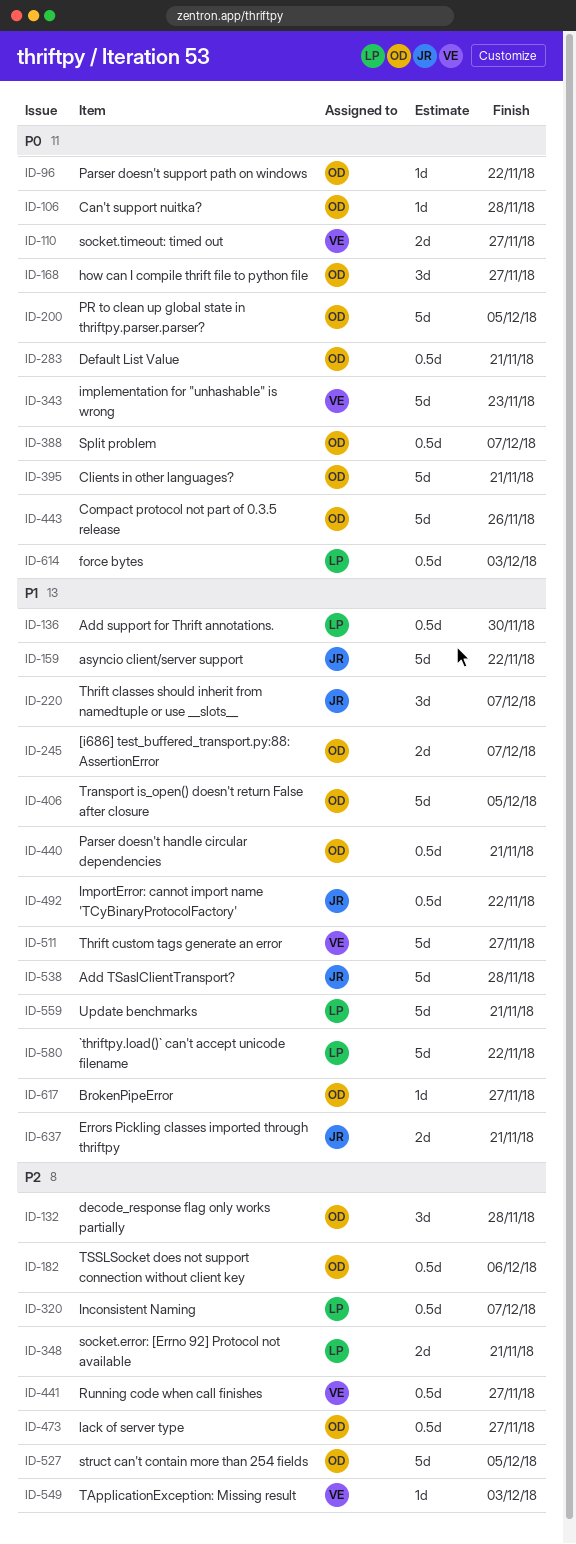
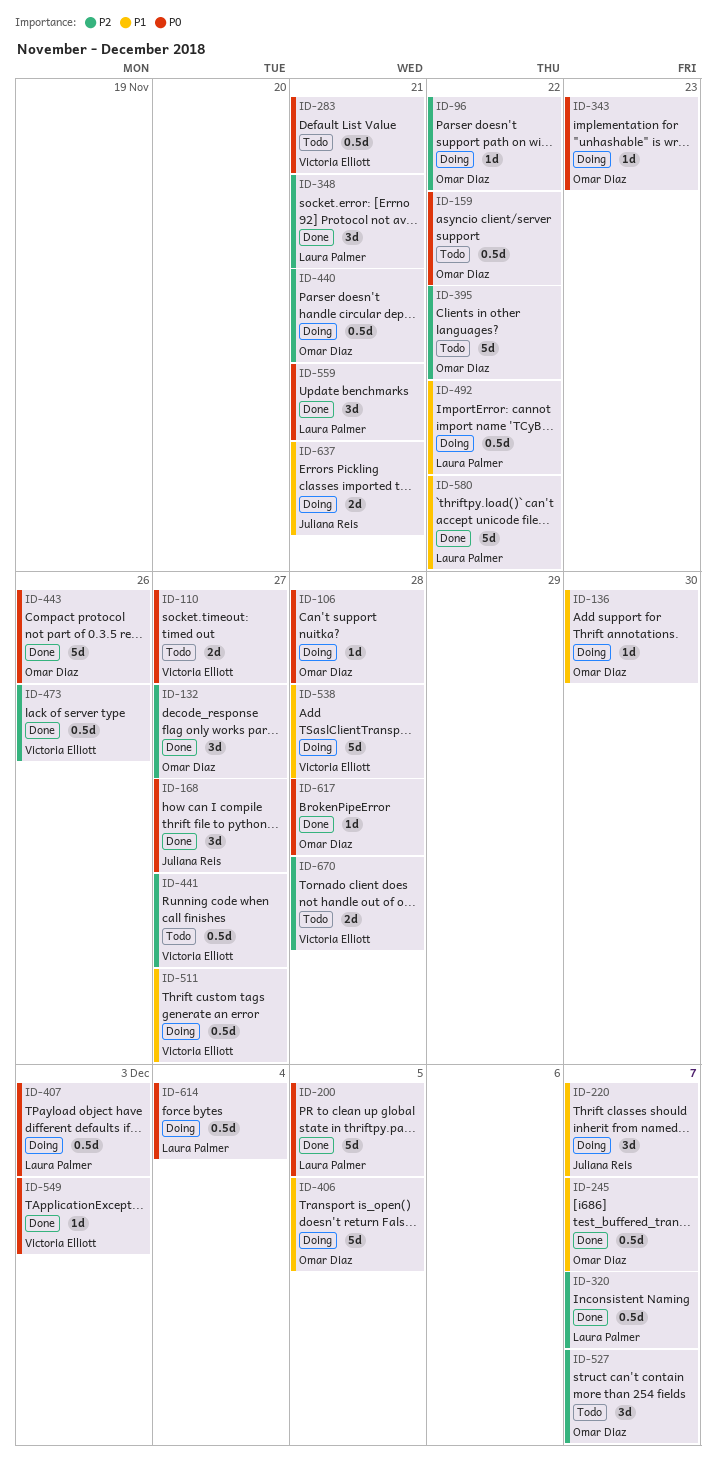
ID-96, priority: P0 -> P2
ID-132, due: Nov 28 -> Nov 27
ID-136, owner: Laura Palmer -> Omar Diaz
ID-136, estimate: 0.5d -> 1d
ID-159, owner: Juliana Reis -> Omar Diaz
ID-159, priority: P1 -> P0
ID-159, estimate: 5d -> 0.5d
ID-168, owner: Omar Diaz -> Juliana Reis
ID-182: present -> none
ID-200, owner: Omar Diaz -> Laura Palmer
ID-245, estimate: 2d -> 0.5d
ID-283, owner: Omar Diaz -> Victoria Elliott
ID-343, owner: Victoria Elliott -> Omar Diaz
ID-343, estimate: 5d -> 1d
ID-348, estimate: 2d -> 3d
ID-388: present -> none
ID-395, priority: P0 -> P2
ID-395, due: Nov 21 -> Nov 22
ID-407: none -> present
ID-440, priority: P1 -> P2
ID-473, owner: Omar Diaz -> Victoria Elliott
ID-473, due: Nov 27 -> Nov 26
ID-492, owner: Juliana Reis -> Laura Palmer
ID-511, estimate: 5d -> 0.5d
ID-527, estimate: 5d -> 3d
ID-527, due: Dec 5 -> Dec 7
ID-538, owner: Juliana Reis -> Victoria Elliott
ID-549, priority: P2 -> P0
ID-559, priority: P1 -> P0
ID-559, estimate: 5d -> 3d
ID-614, due: Dec 3 -> Dec 4
ID-617, priority: P1 -> P0
ID-617, due: Nov 27 -> Nov 28
ID-670: none -> present

